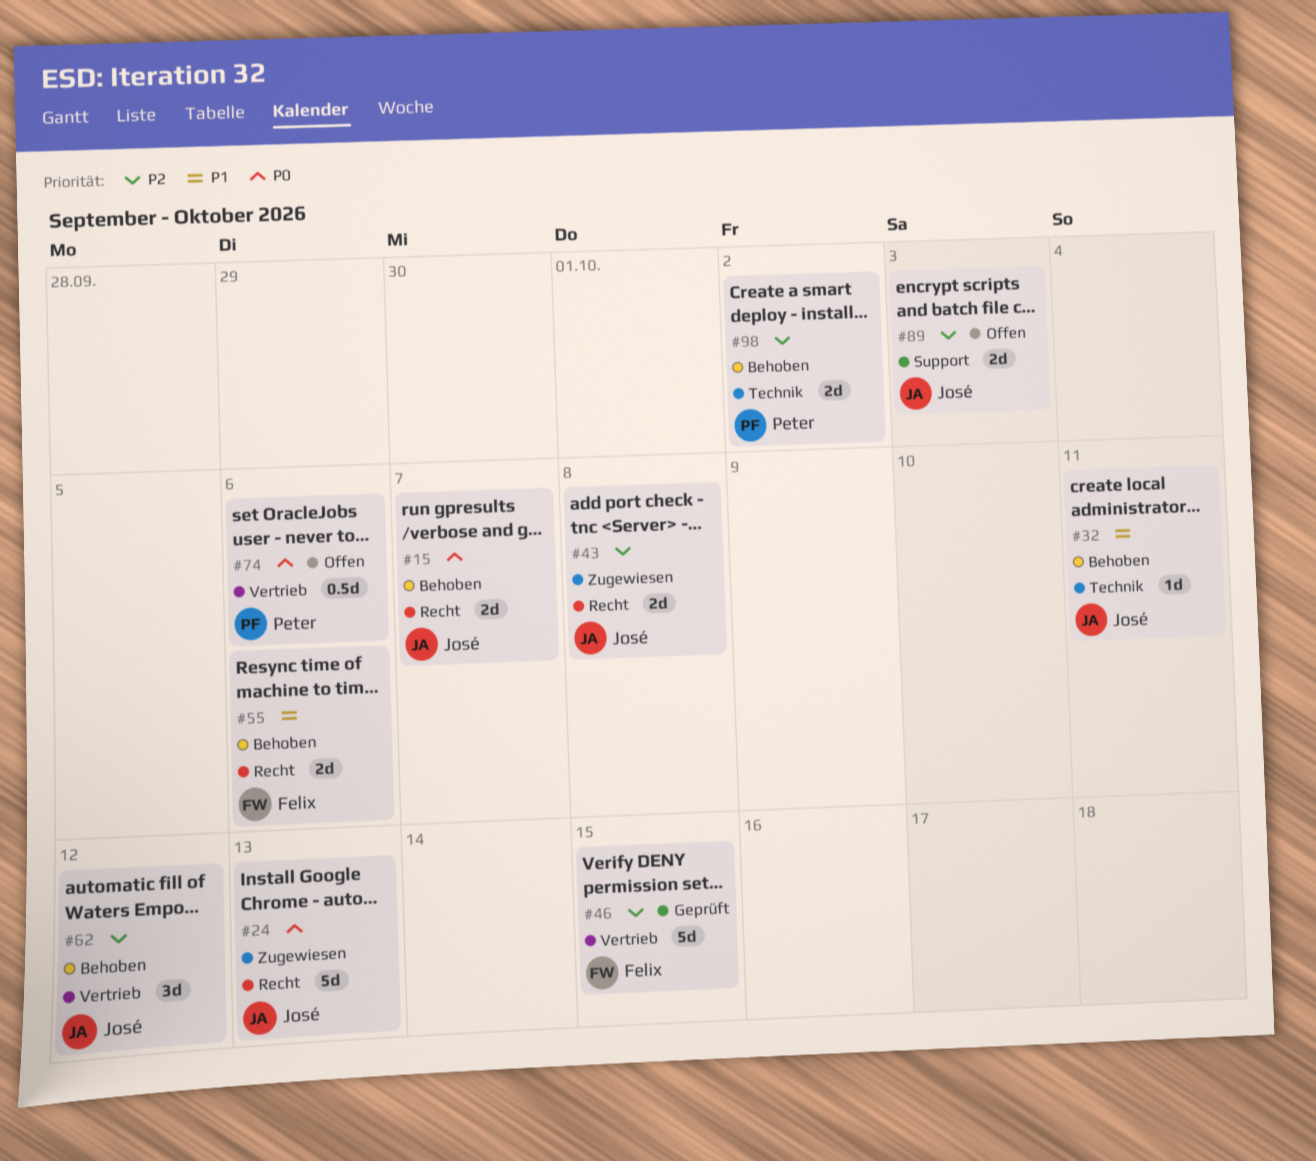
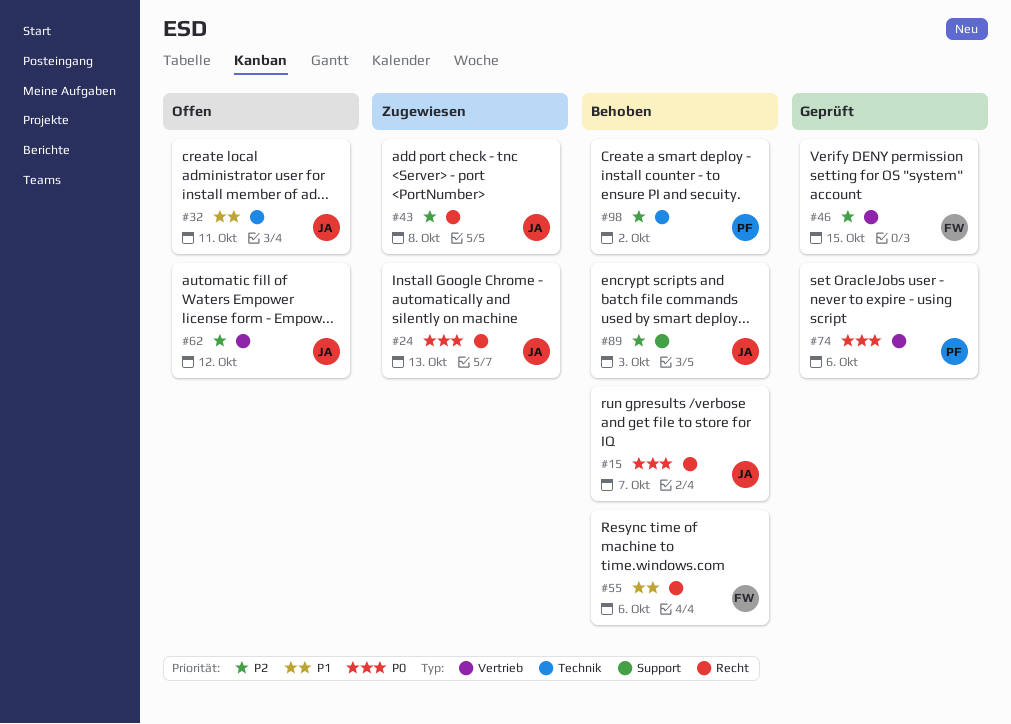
#32, status: Behoben -> Offen
#62, status: Behoben -> Offen
#74, status: Offen -> Geprüft
#89, status: Offen -> Behoben

